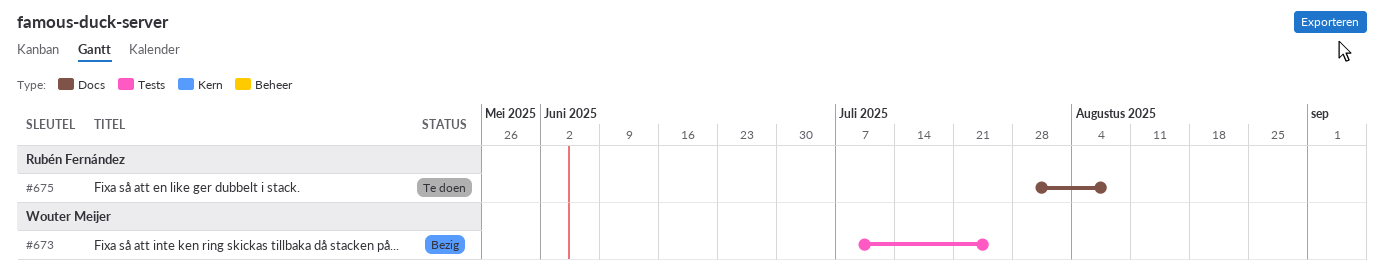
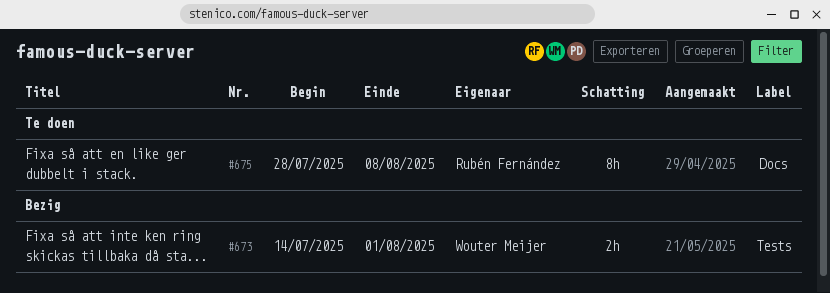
#673, start: Jul 7 -> Jul 14
#673, due: Jul 25 -> Aug 1

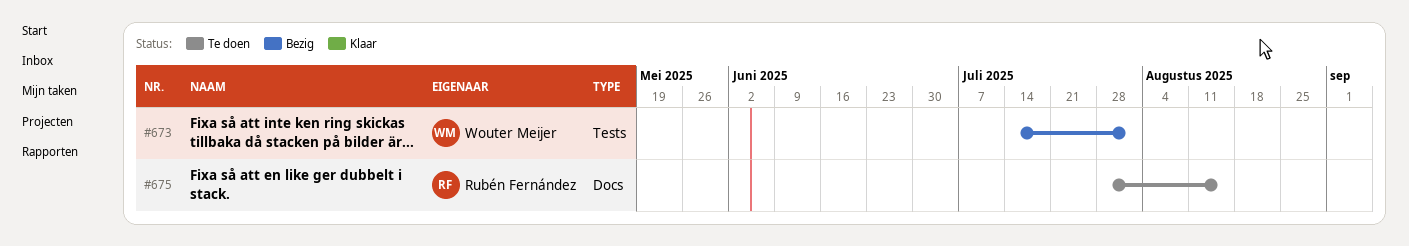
#675, due: Aug 8 -> Aug 15

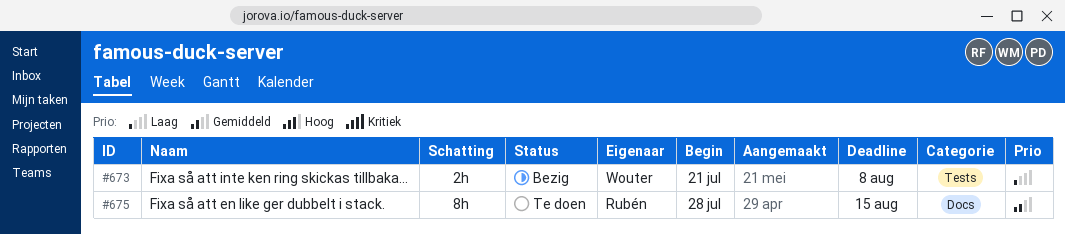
#673, start: Jul 14 -> Jul 21
#673, due: Aug 1 -> Aug 8

